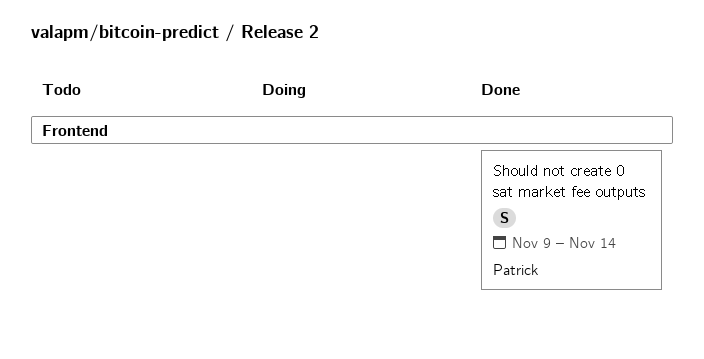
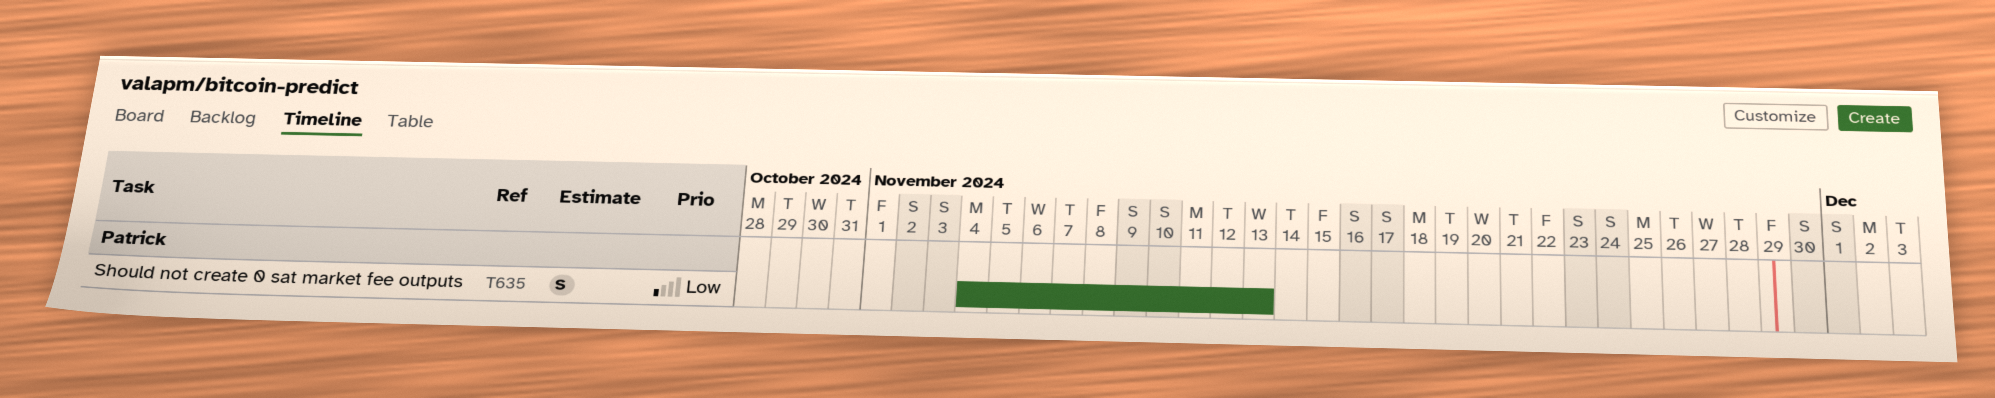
Should not create 0 sat market fee outputs, start: Nov 9 -> Nov 4
Should not create 0 sat market fee outputs, due: Nov 14 -> Nov 13

